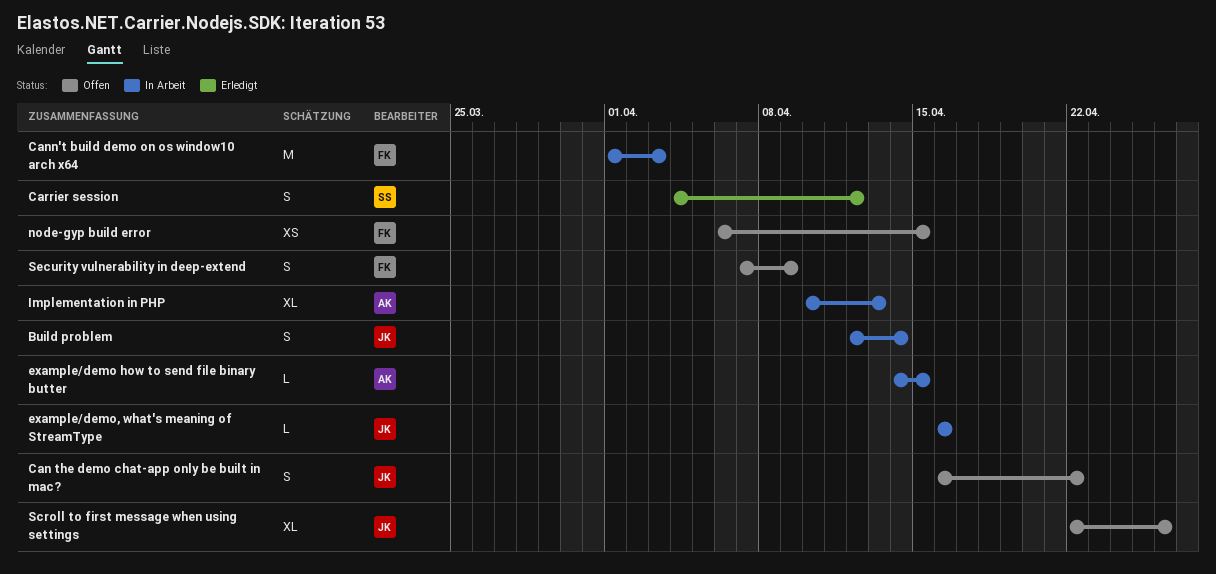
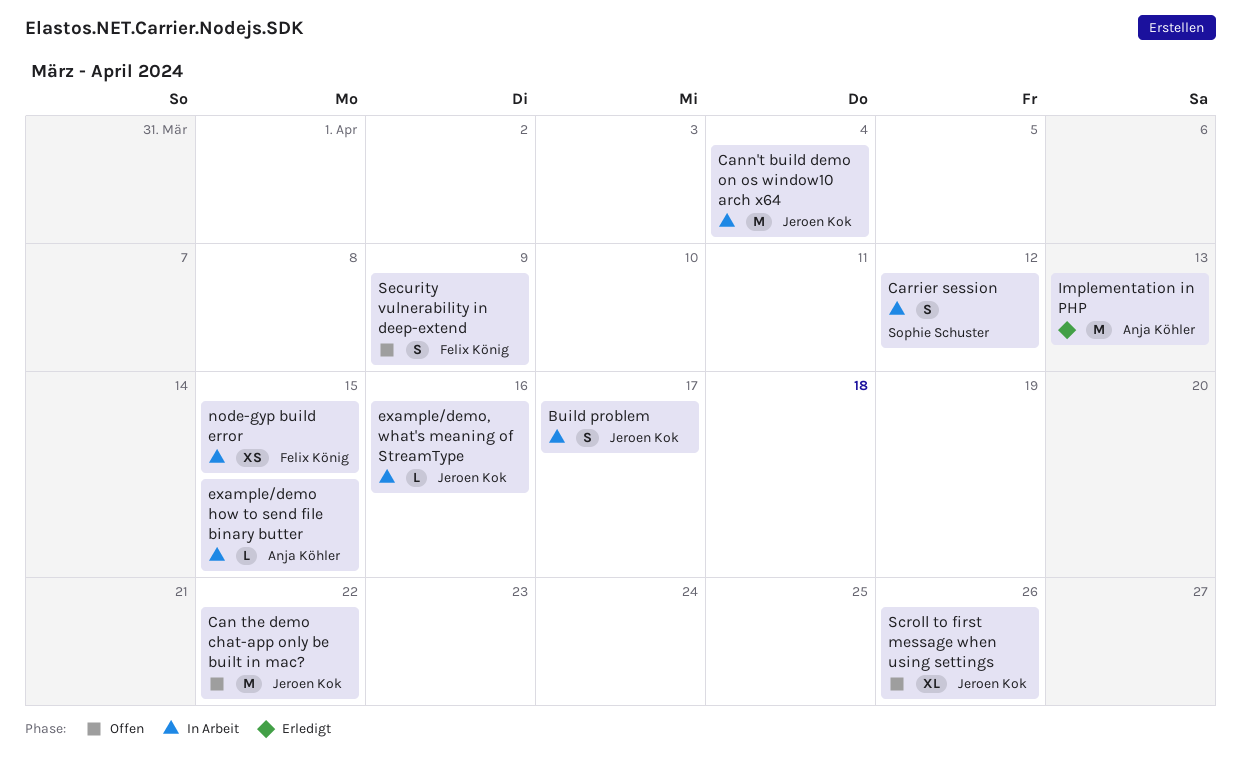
Build problem, due: Apr 14 -> Apr 17
Can the demo chat-app only be built in mac?, estimate: S -> M
Cann't build demo on os window10 arch x64, owner: Felix König -> Jeroen Kok
Cann't build demo on os window10 arch x64, due: Apr 3 -> Apr 4
Carrier session, status: Erledigt -> In Arbeit
Implementation in PHP, status: In Arbeit -> Erledigt
Implementation in PHP, estimate: XL -> M
node-gyp build error, status: Offen -> In Arbeit

